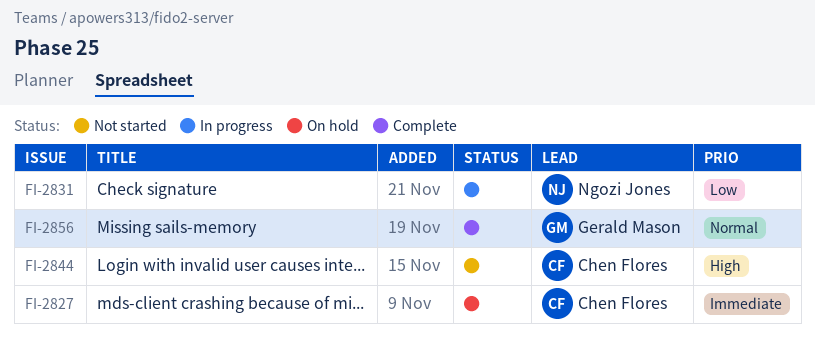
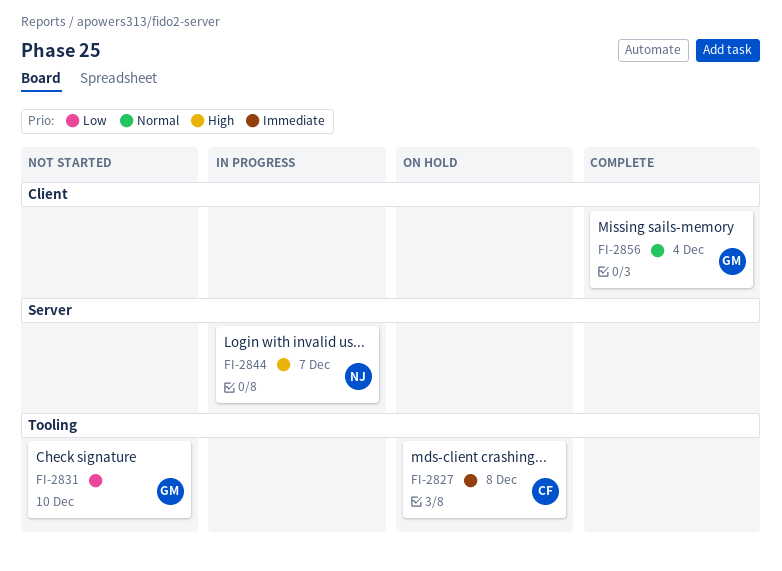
FI-2831, status: In progress -> Not started
FI-2831, owner: Ngozi Jones -> Gerald Mason
FI-2844, status: Not started -> In progress
FI-2844, owner: Chen Flores -> Ngozi Jones

